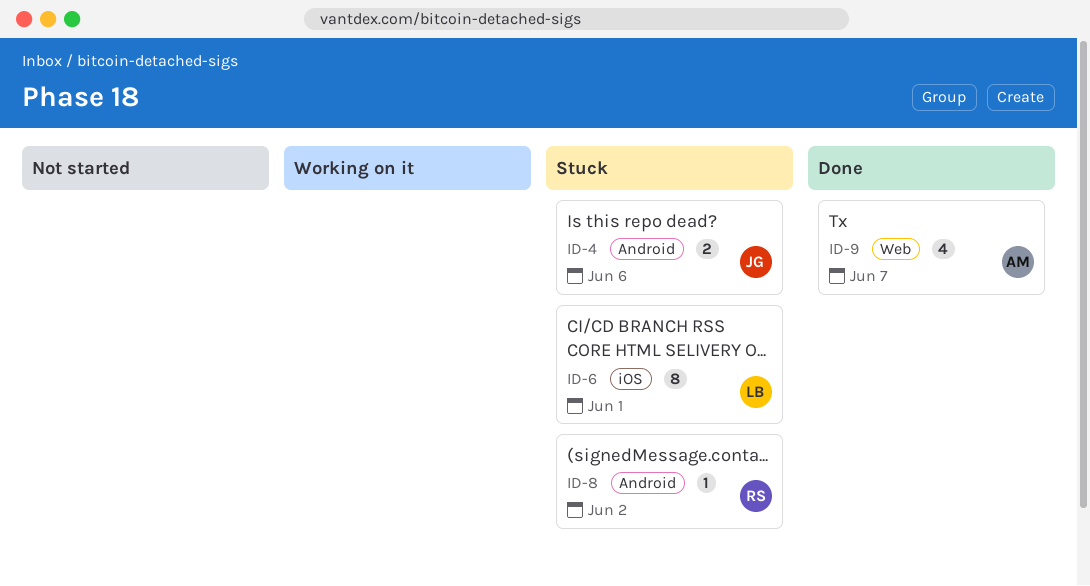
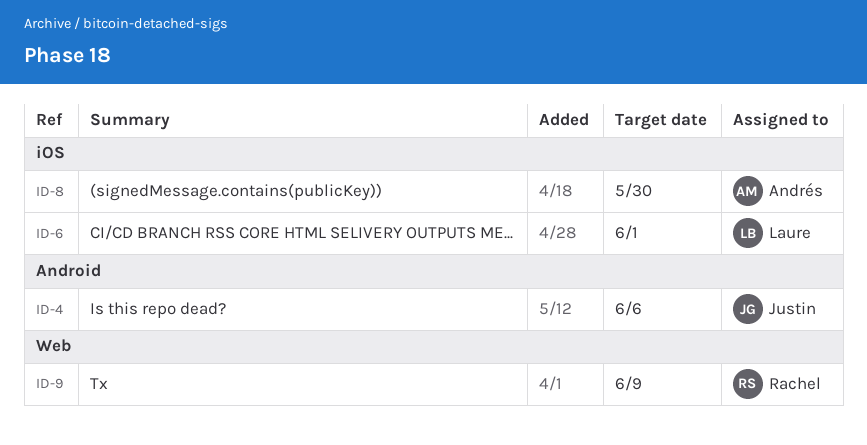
ID-8, owner: Rachel -> Andrés
ID-8, label: Android -> iOS
ID-8, due: Jun 2 -> May 30
ID-9, owner: Andrés -> Rachel
ID-9, due: Jun 7 -> Jun 9

